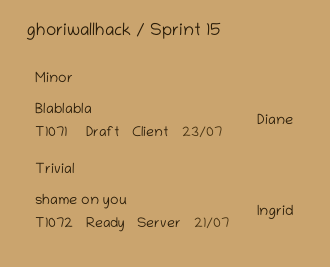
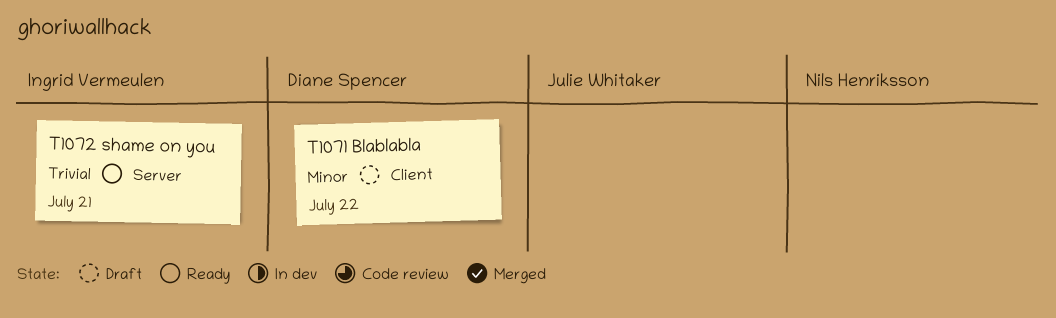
T1071, due: Jul 23 -> Jul 22

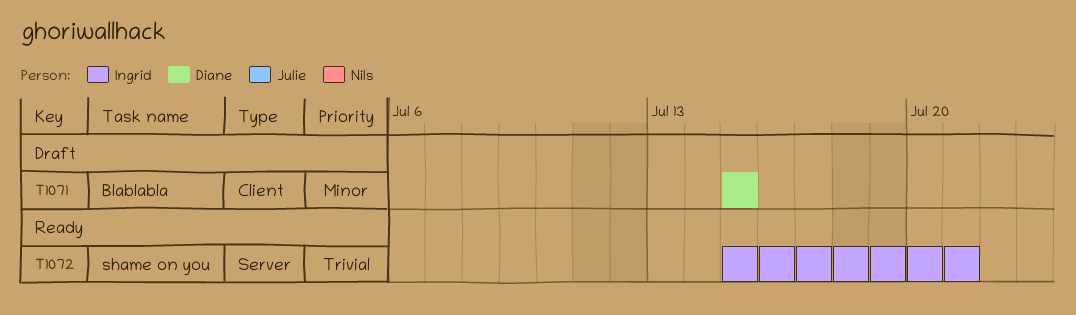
T1071, due: Jul 22 -> Jul 15

